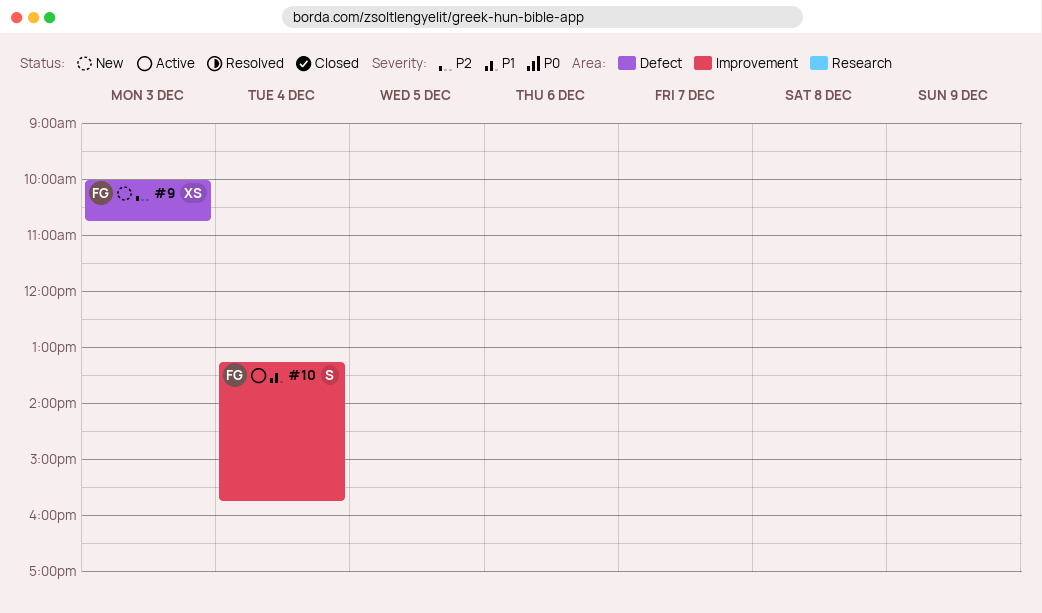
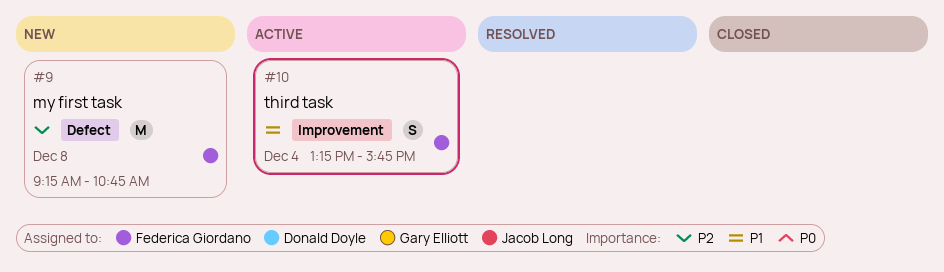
#9, estimate: XS -> M
#9, day: Dec 3 -> Dec 8
#9, begins: 10:00 -> 09:15

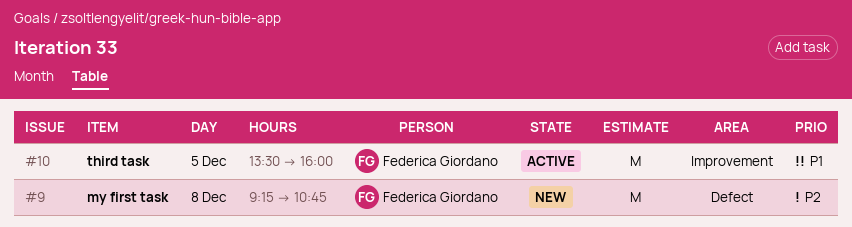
#10, estimate: S -> M
#10, day: Dec 4 -> Dec 5
#10, begins: 13:15 -> 13:30
#10, ends: 15:45 -> 16:00

